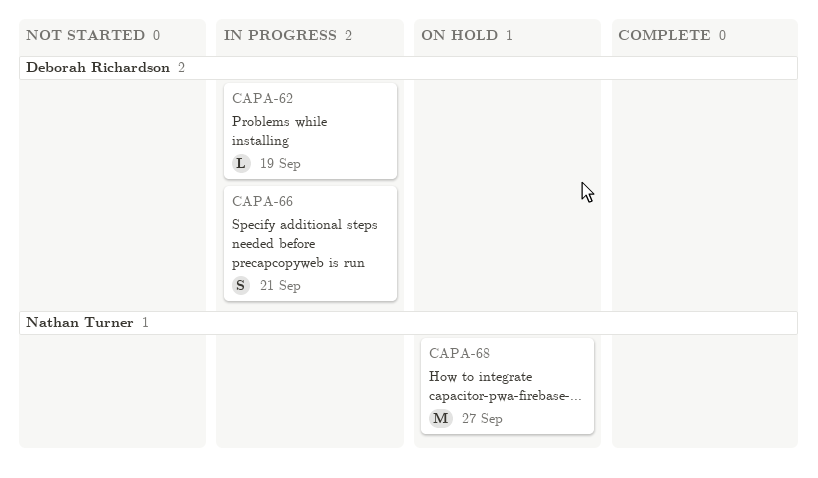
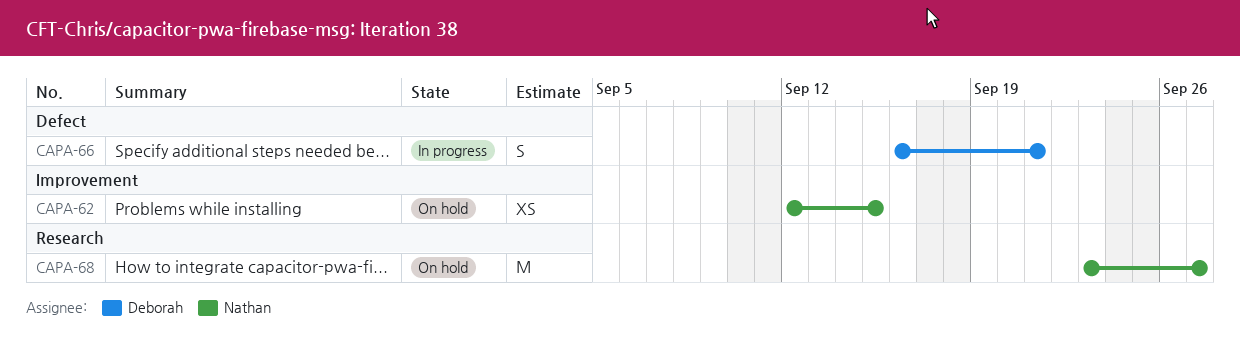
CAPA-62, status: In progress -> On hold
CAPA-62, owner: Deborah Richardson -> Nathan Turner
CAPA-62, estimate: L -> XS
CAPA-62, due: Sep 19 -> Sep 15

